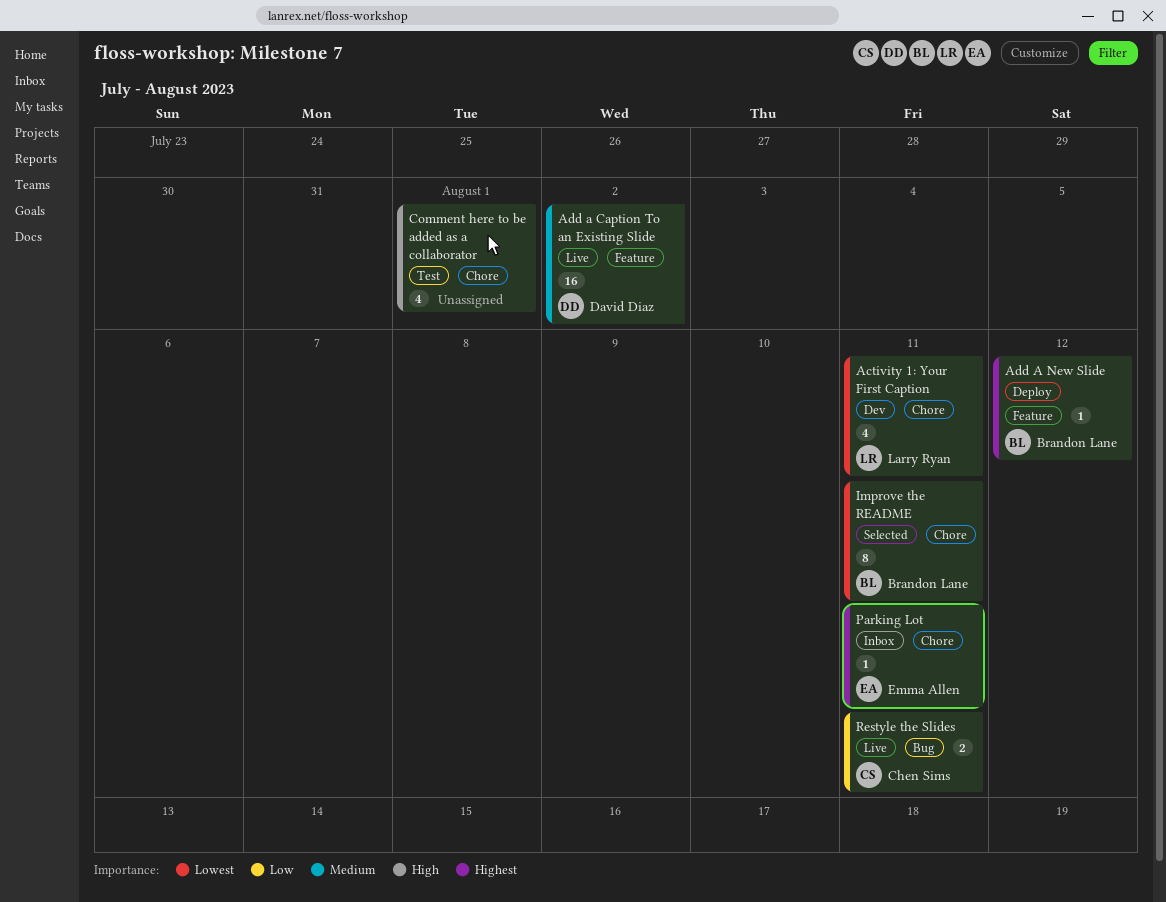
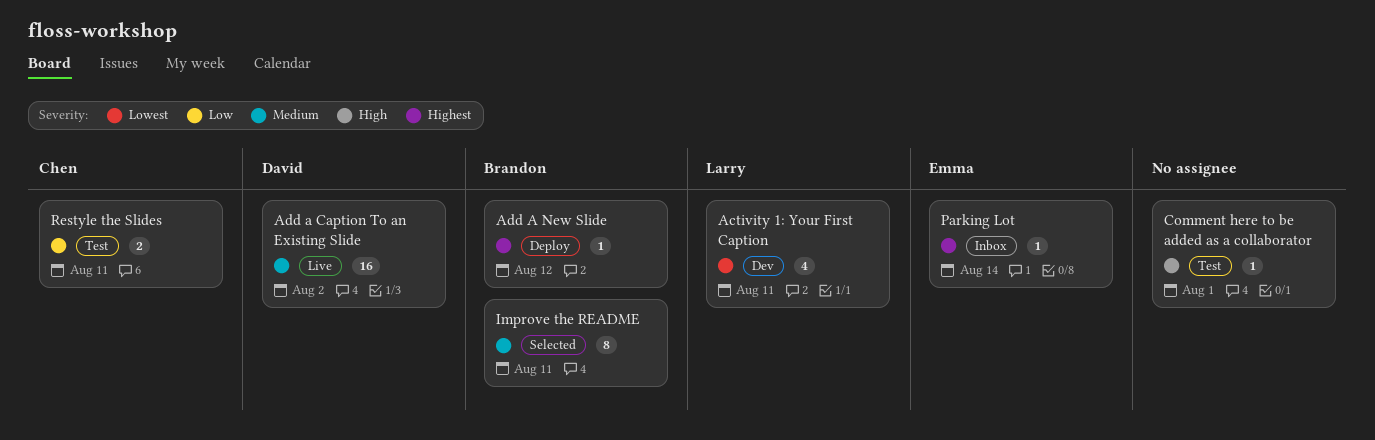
Comment here to be added as a collaborator, estimate: 4 -> 1
Improve the README, priority: Lowest -> Medium
Parking Lot, due: Aug 11 -> Aug 14
Restyle the Slides, status: Live -> Test

